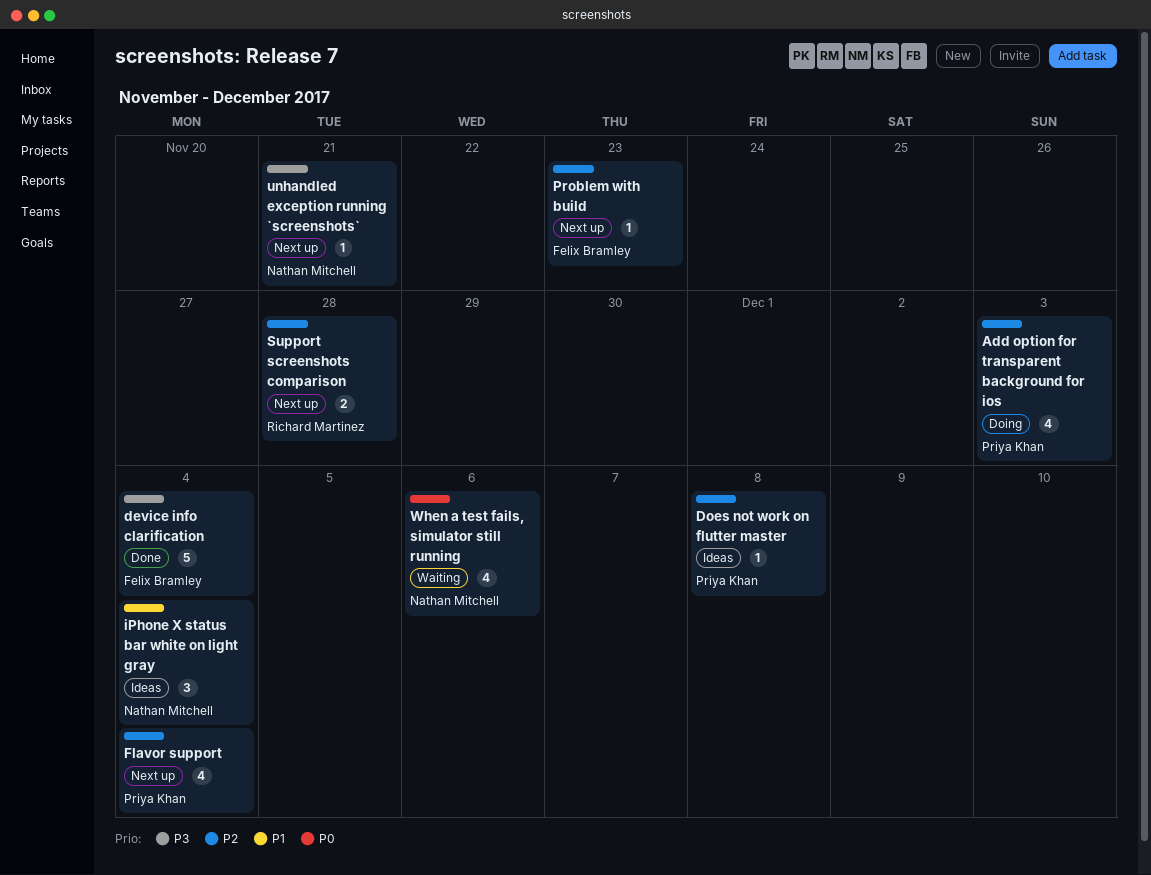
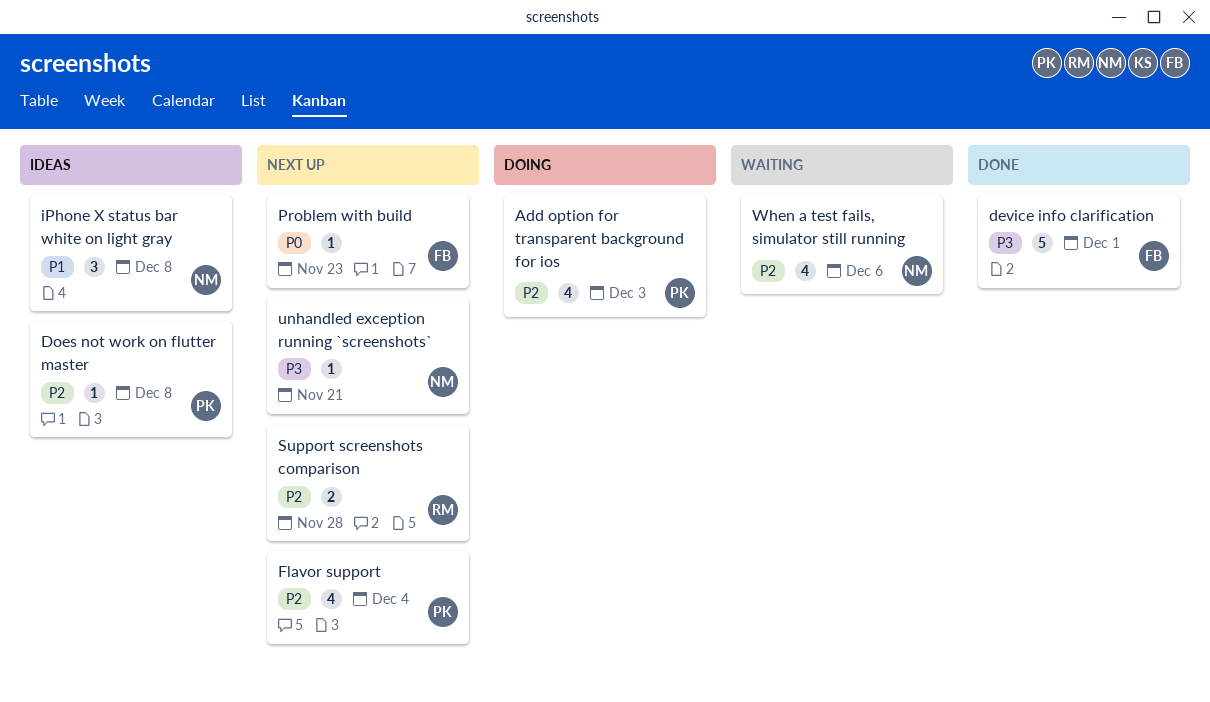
device info clarification, due: Dec 4 -> Dec 1
iPhone X status bar white on light gray, due: Dec 4 -> Dec 8
Problem with build, priority: P2 -> P0
When a test fails, simulator still running, priority: P0 -> P2

